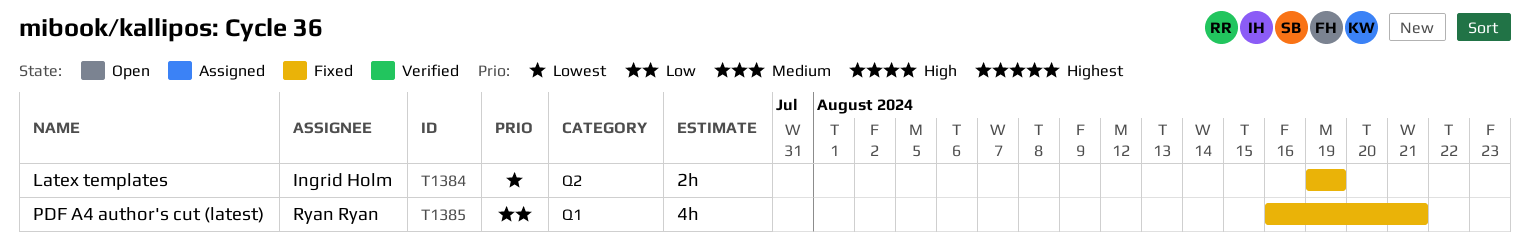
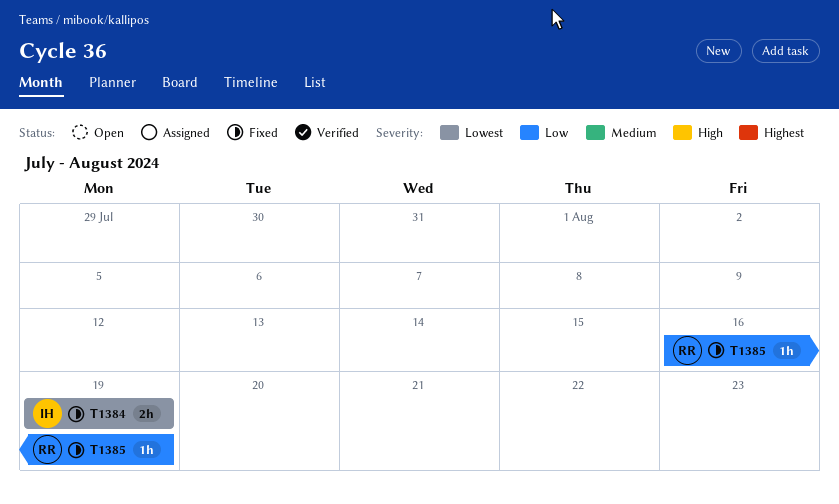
T1385, estimate: 4h -> 1h
T1385, due: Aug 21 -> Aug 19

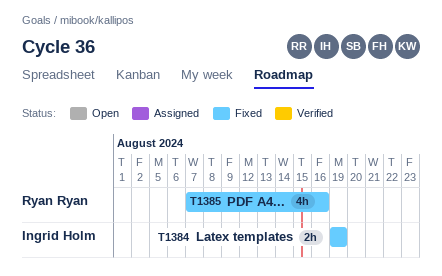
T1385, estimate: 1h -> 4h
T1385, start: Aug 16 -> Aug 7
T1385, due: Aug 19 -> Aug 16

